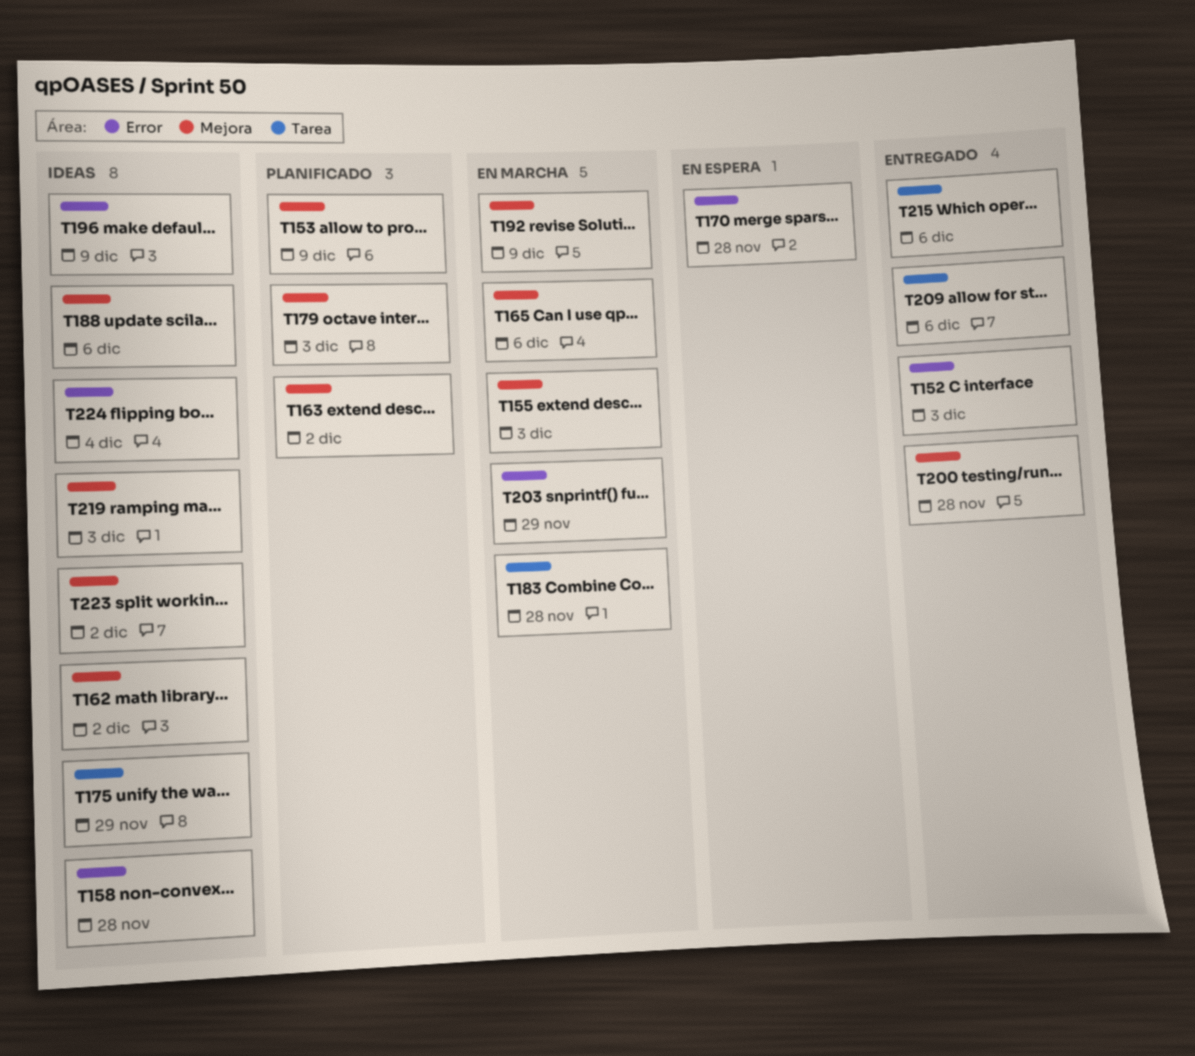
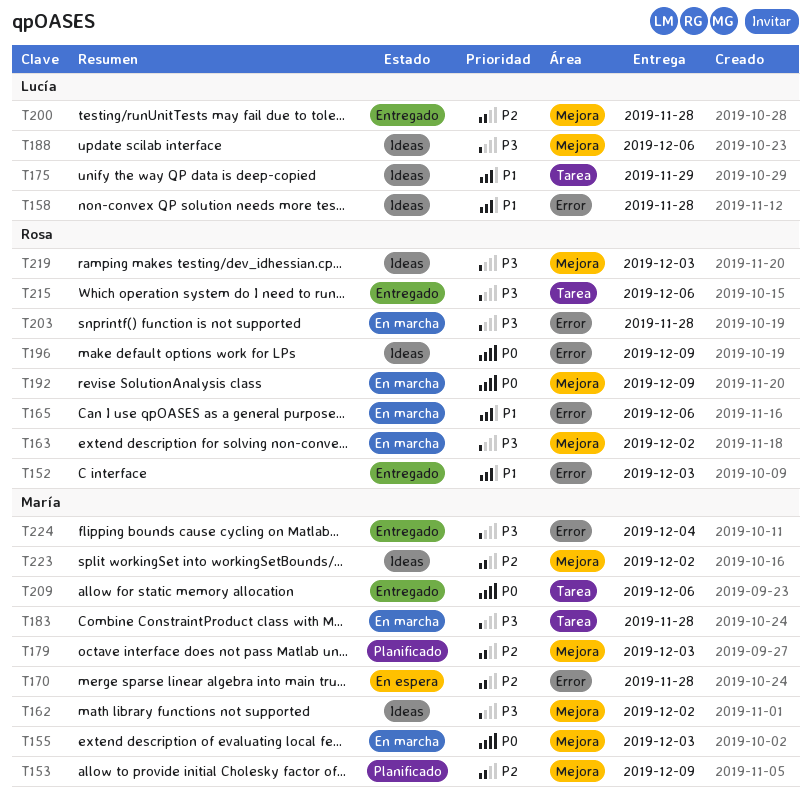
T163, status: Planificado -> En marcha
T165, label: Mejora -> Error
T203, due: Nov 29 -> Nov 28
T224, status: Ideas -> Entregado

